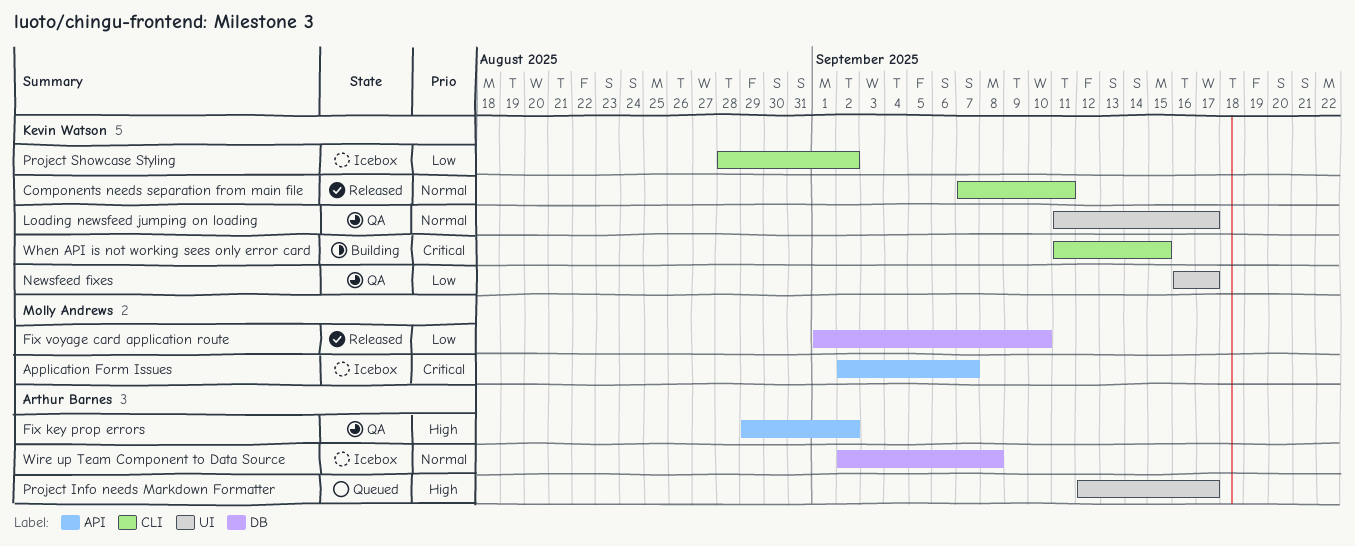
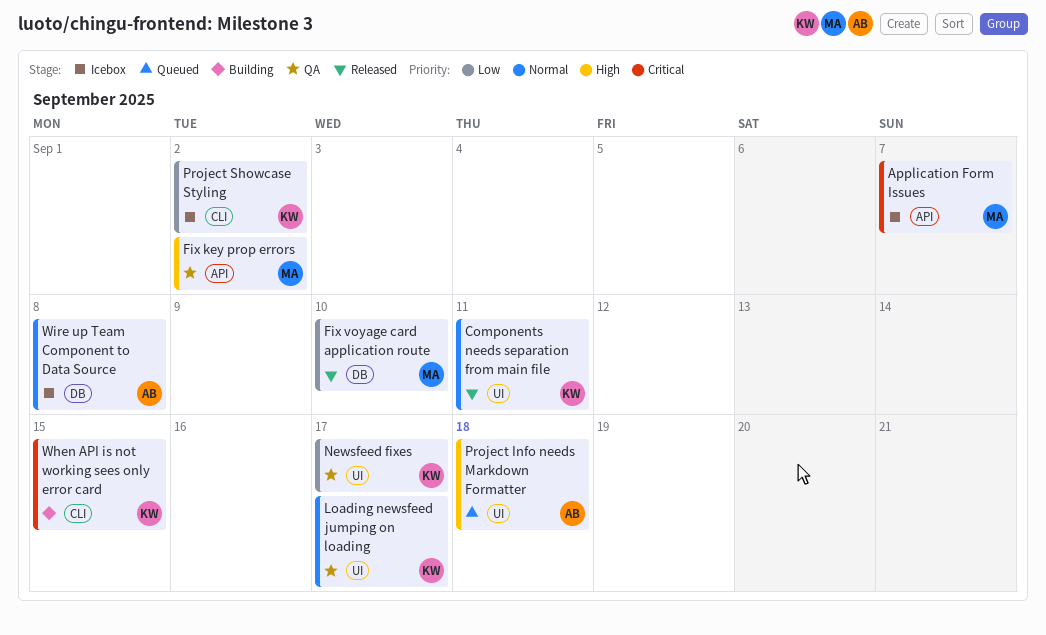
Components needs separation from main file, label: CLI -> UI
Fix key prop errors, owner: Arthur Barnes -> Molly Andrews
Project Info needs Markdown Formatter, due: Sep 17 -> Sep 18

